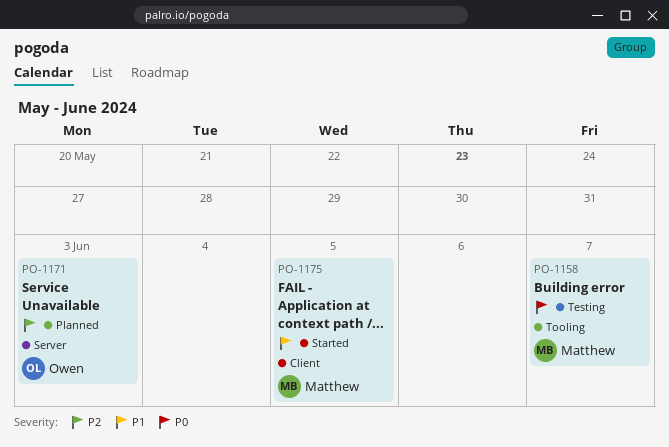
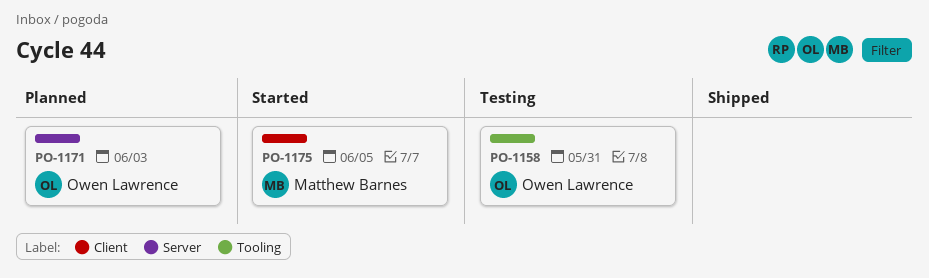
PO-1158, owner: Matthew Barnes -> Owen Lawrence
PO-1158, due: Jun 7 -> May 31

